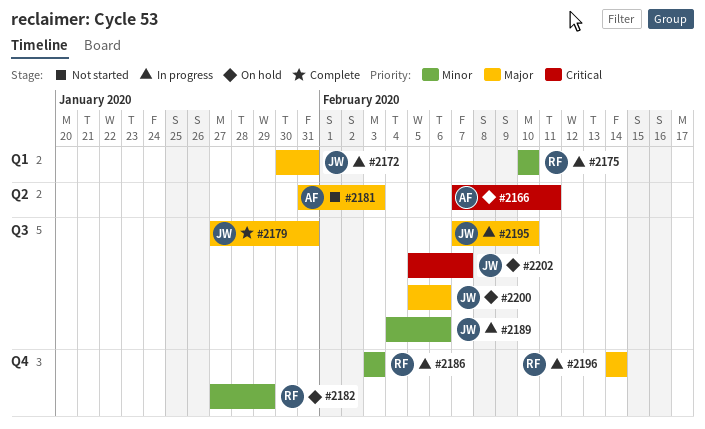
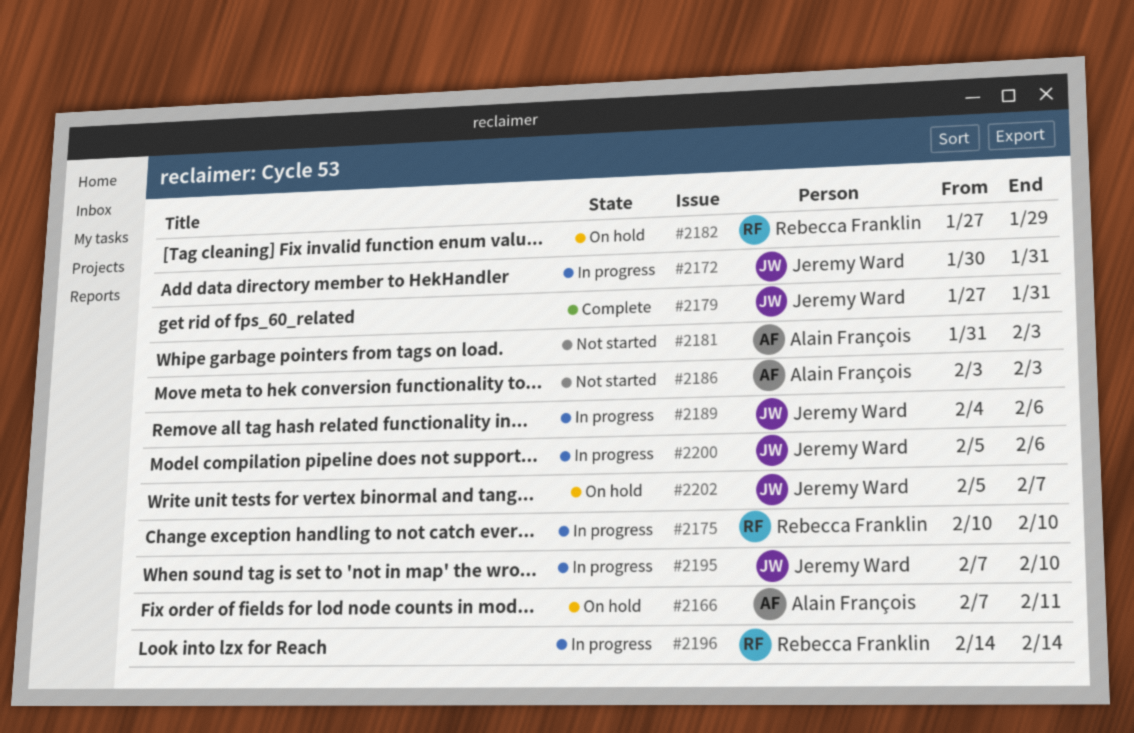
#2186, status: In progress -> Not started
#2186, owner: Rebecca Franklin -> Alain François
#2200, status: On hold -> In progress

